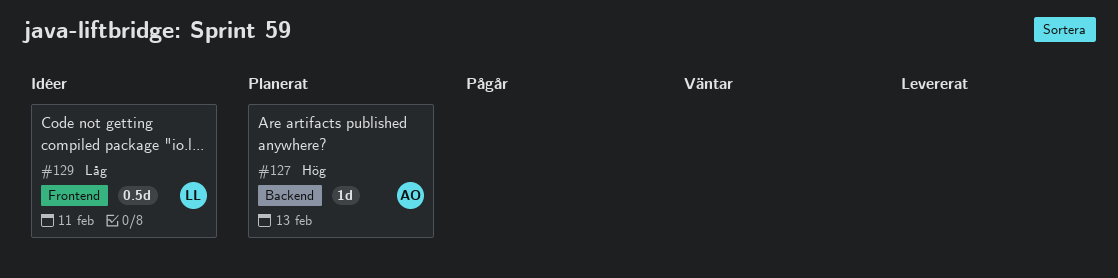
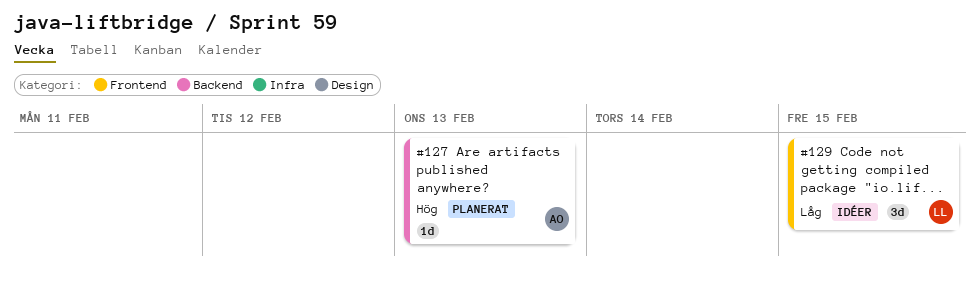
#129, estimate: 0.5d -> 3d
#129, due: Feb 11 -> Feb 15

